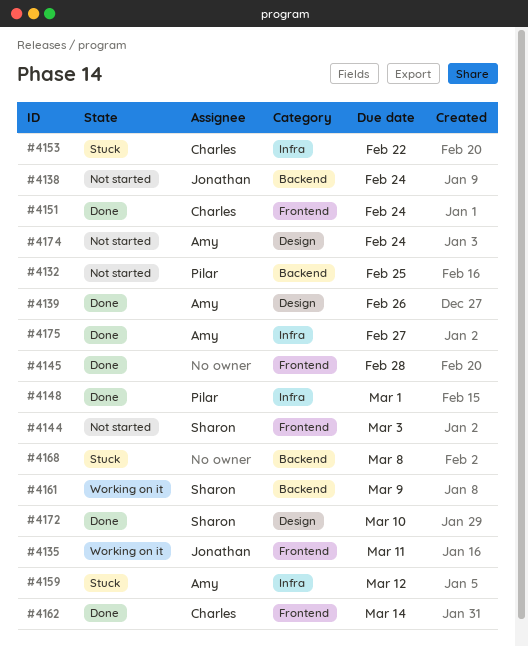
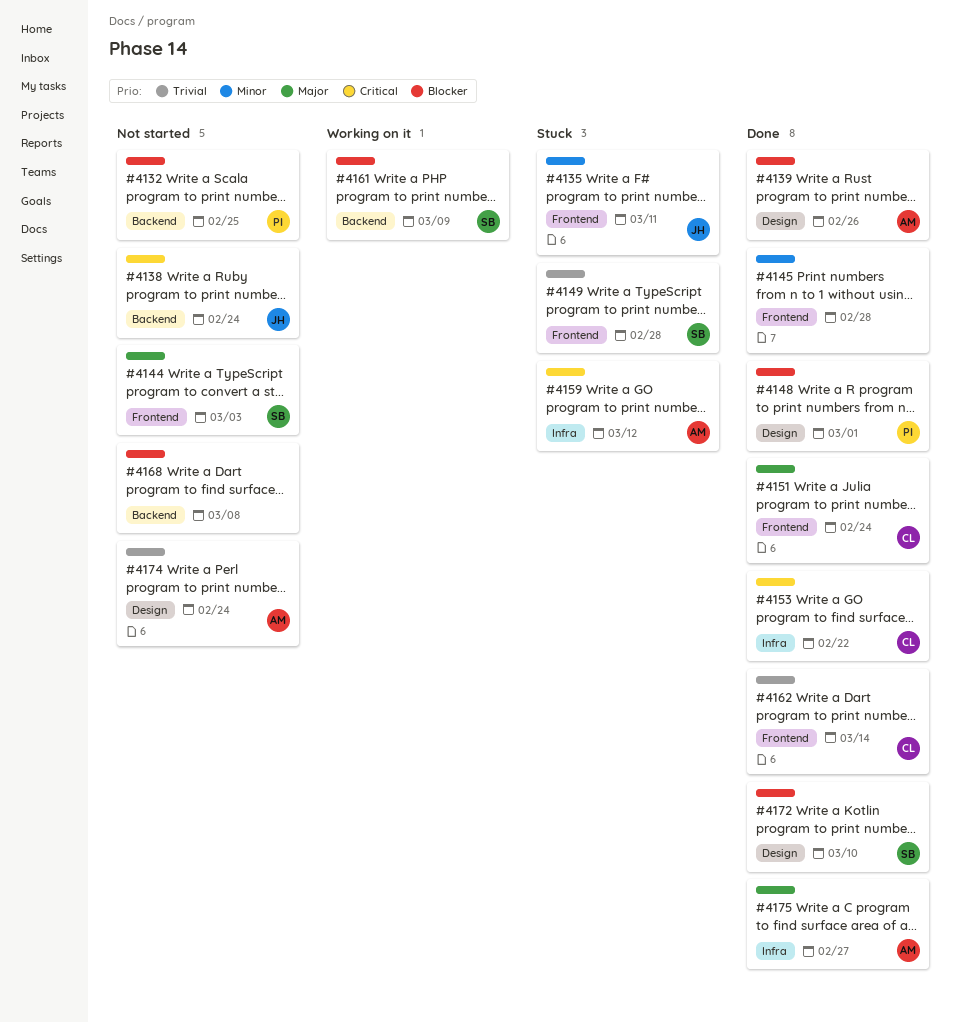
#4135, status: Working on it -> Stuck
#4148, label: Infra -> Design
#4149: none -> present
#4153, status: Stuck -> Done
#4168, status: Stuck -> Not started

